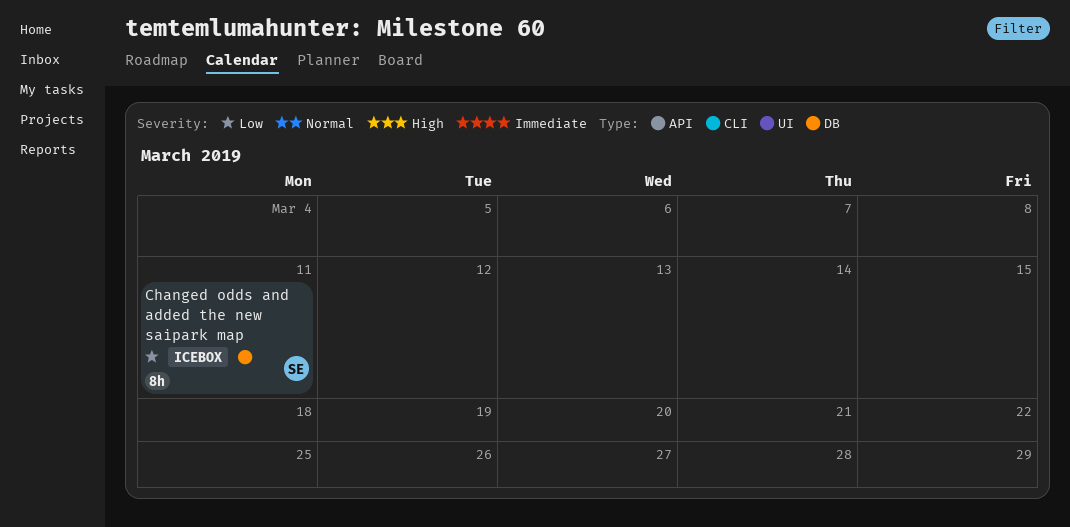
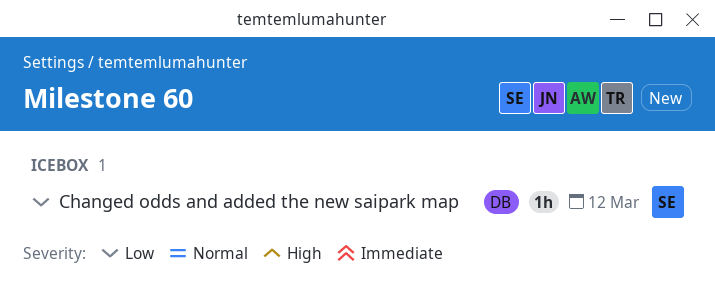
Changed odds and added the new saipark map, estimate: 8h -> 1h
Changed odds and added the new saipark map, due: Mar 11 -> Mar 12

